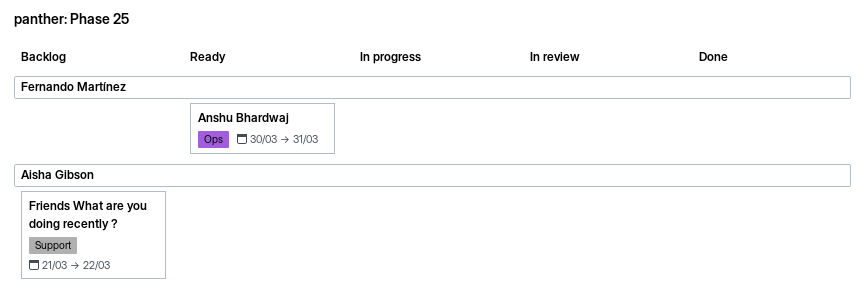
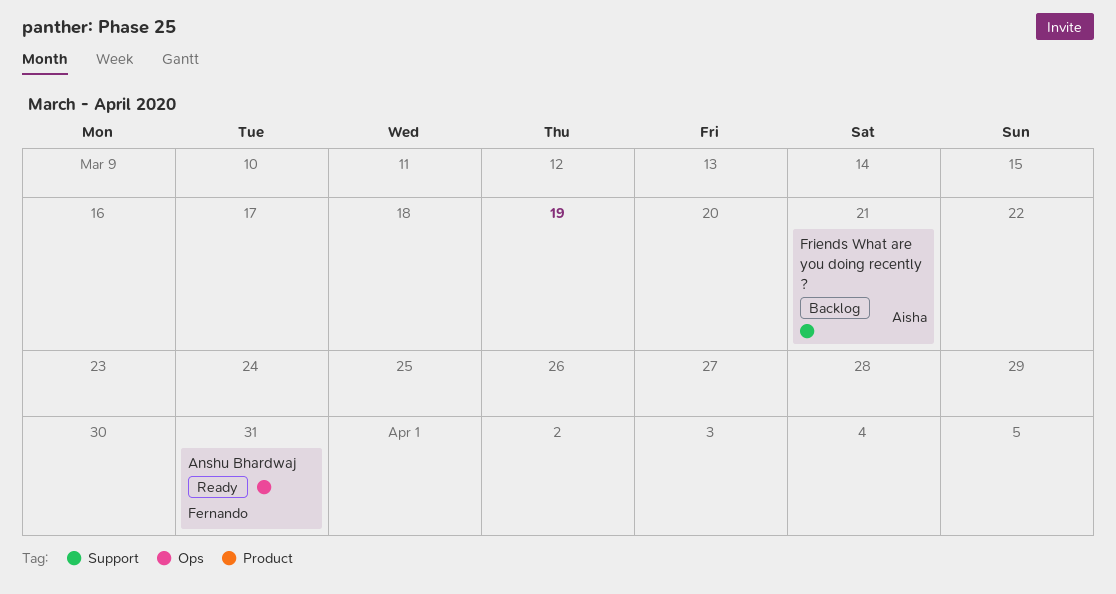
Friends What are you doing recently ?, due: Mar 22 -> Mar 21

